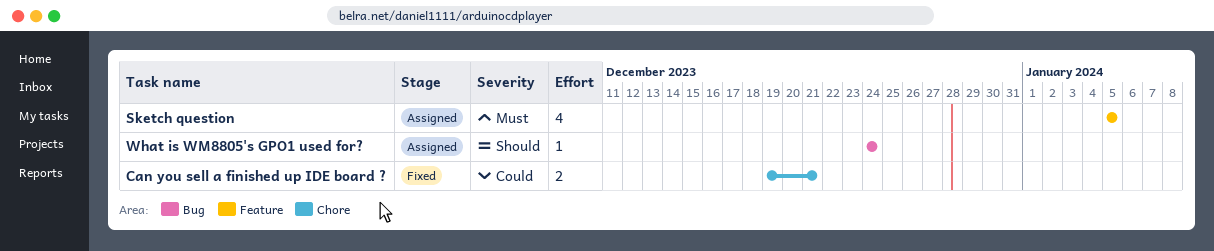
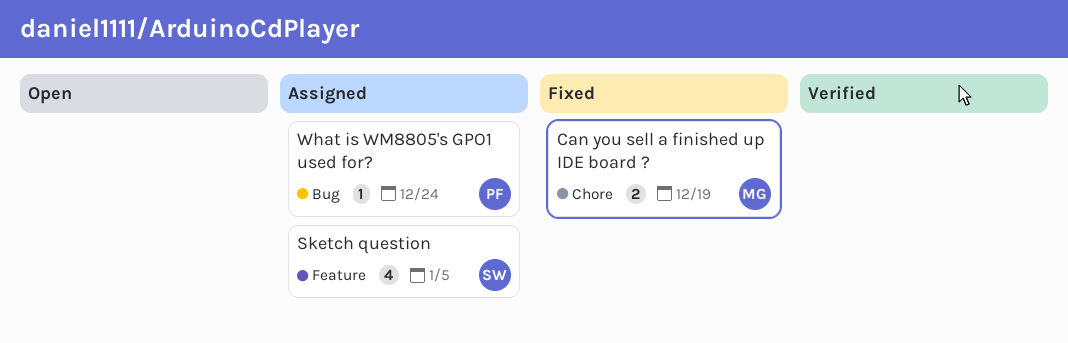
Can you sell a finished up IDE board ?, due: Dec 21 -> Dec 19

